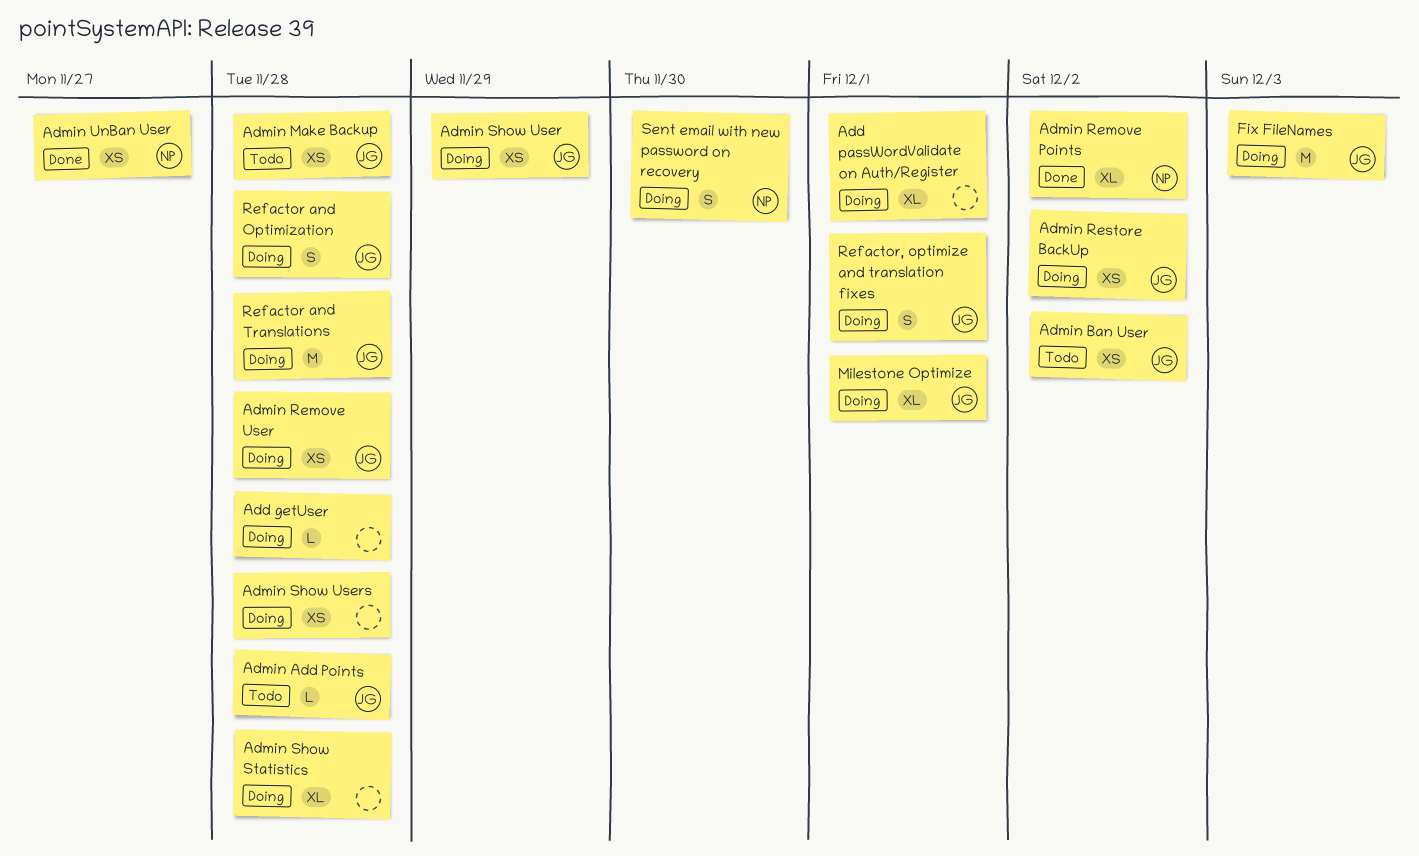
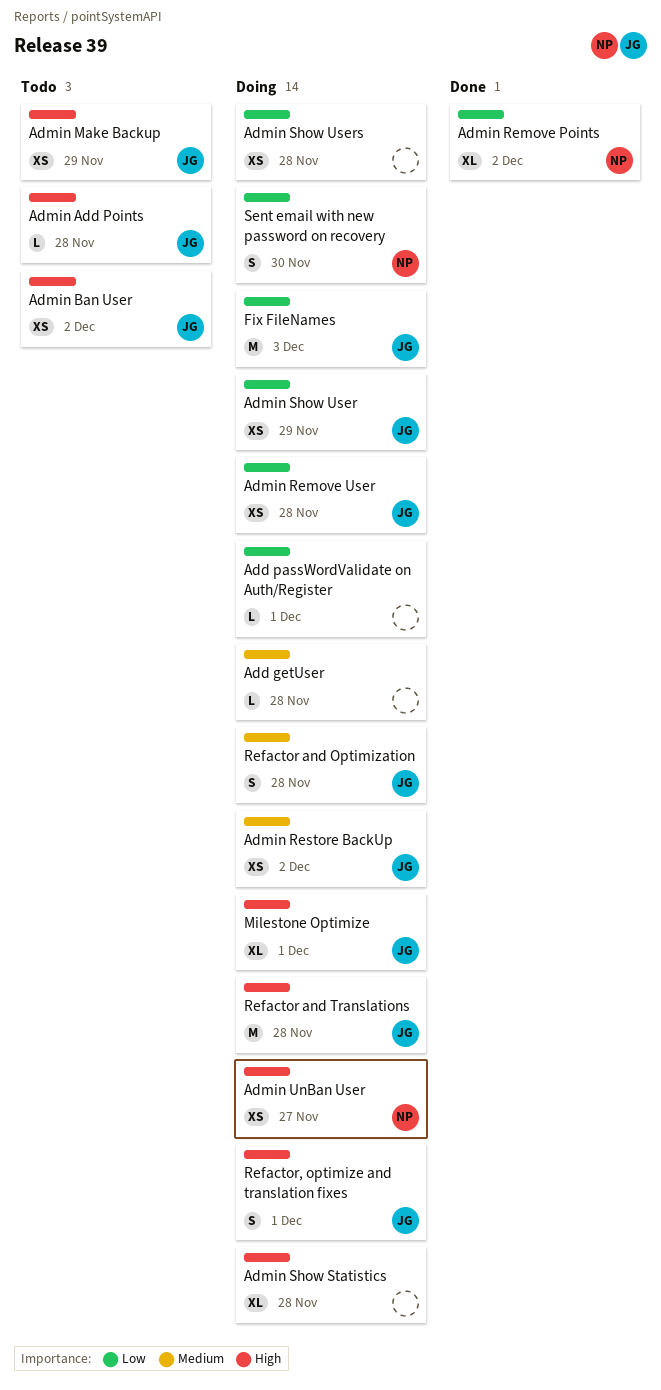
Add passWordValidate on Auth/Register, estimate: XL -> L
Admin Make Backup, due: Nov 28 -> Nov 29
Admin UnBan User, status: Done -> Doing

